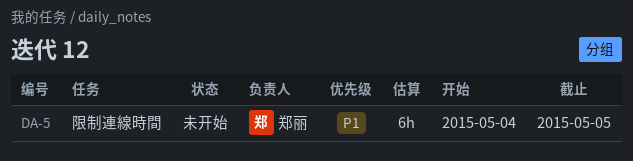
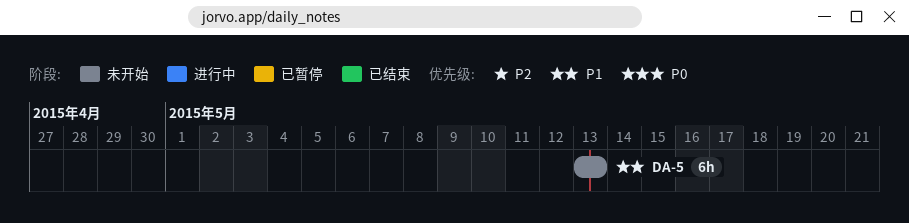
DA-5, start: May 4 -> May 13
DA-5, due: May 5 -> May 13

